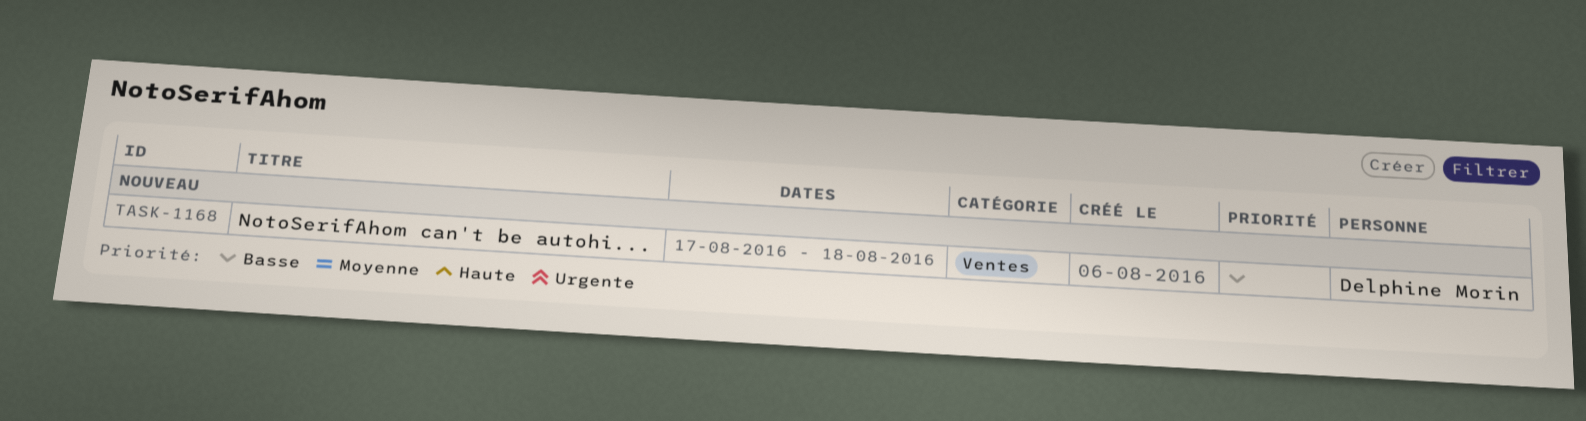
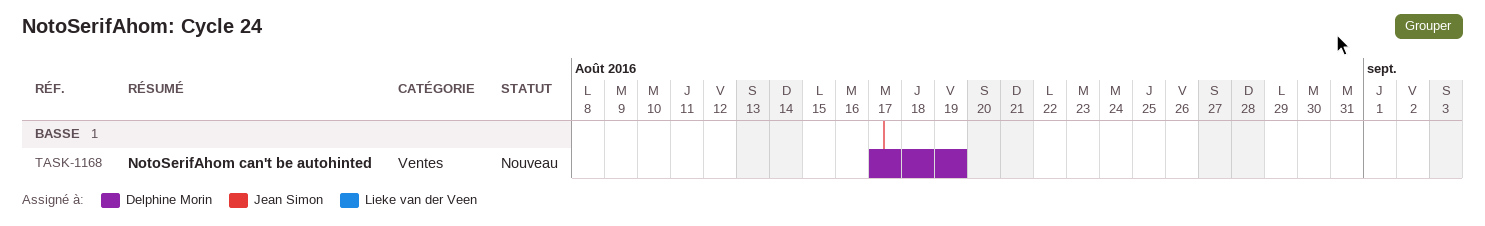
TASK-1168, due: Aug 18 -> Aug 19

